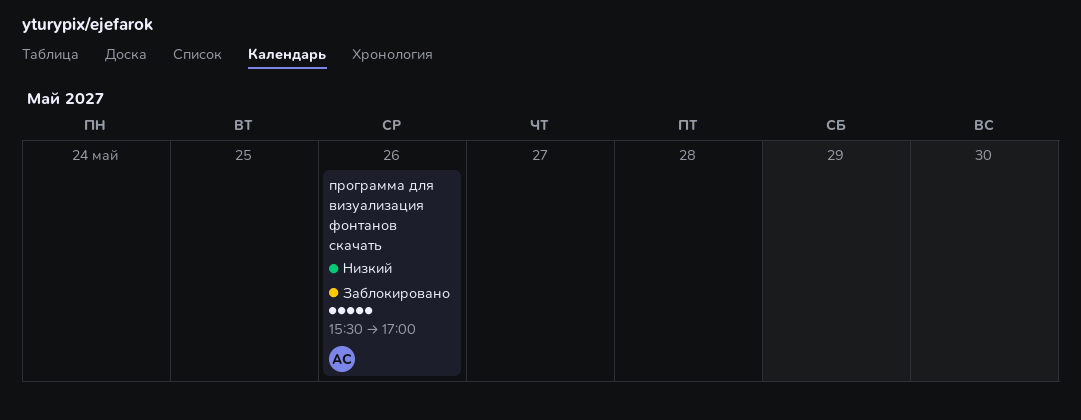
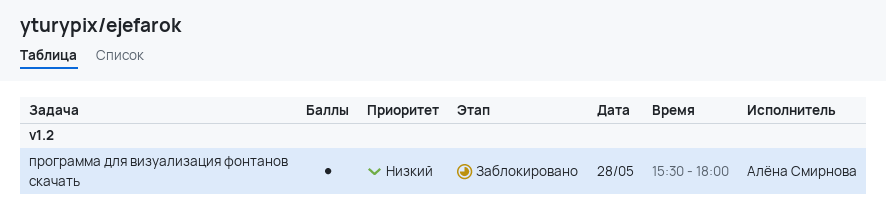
программа для визуализация фонтанов скачать, estimate: 5 -> 1
программа для визуализация фонтанов скачать, day: May 26 -> May 28
программа для визуализация фонтанов скачать, ends: 17:00 -> 18:00

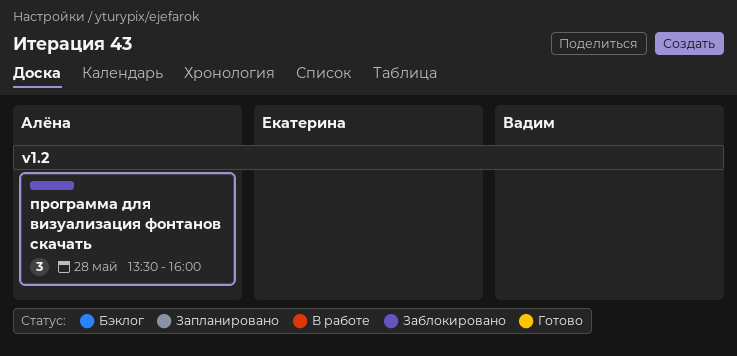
программа для визуализация фонтанов скачать, estimate: 1 -> 3
программа для визуализация фонтанов скачать, begins: 15:30 -> 13:30
программа для визуализация фонтанов скачать, ends: 18:00 -> 16:00

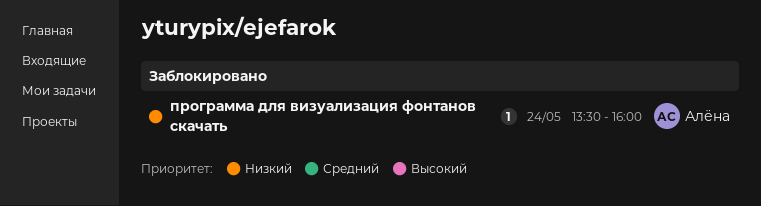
программа для визуализация фонтанов скачать, estimate: 3 -> 1
программа для визуализация фонтанов скачать, day: May 28 -> May 24

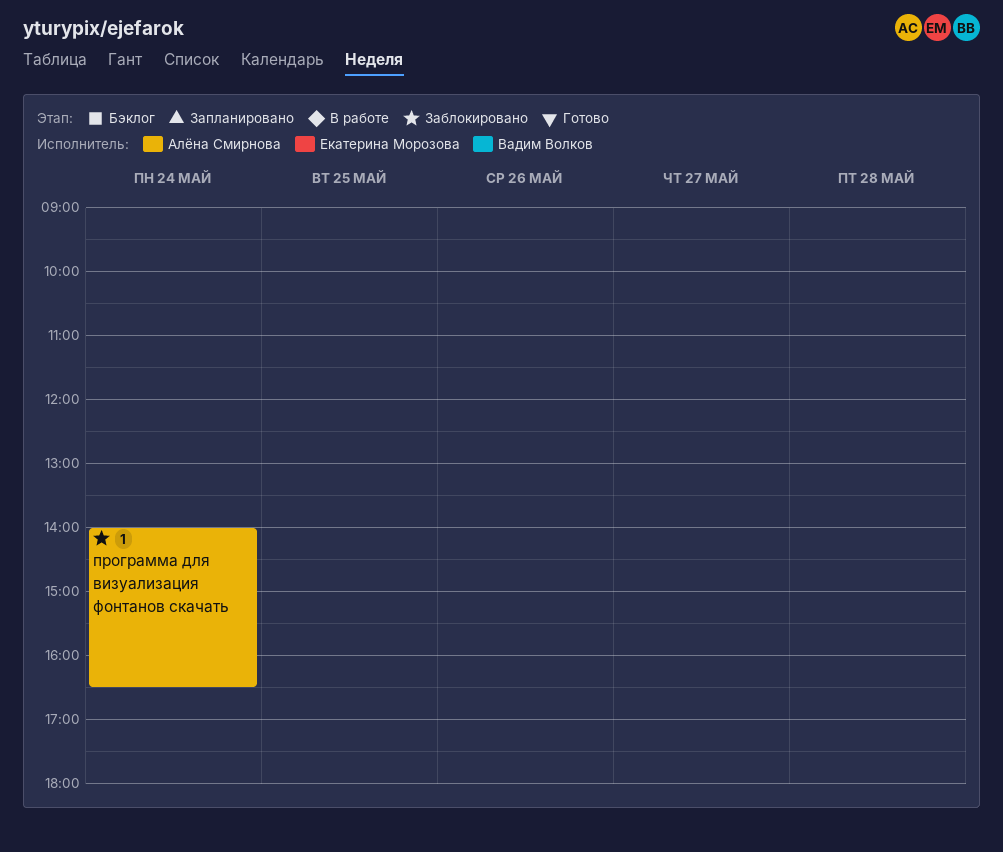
программа для визуализация фонтанов скачать, begins: 13:30 -> 14:00
программа для визуализация фонтанов скачать, ends: 16:00 -> 16:30

